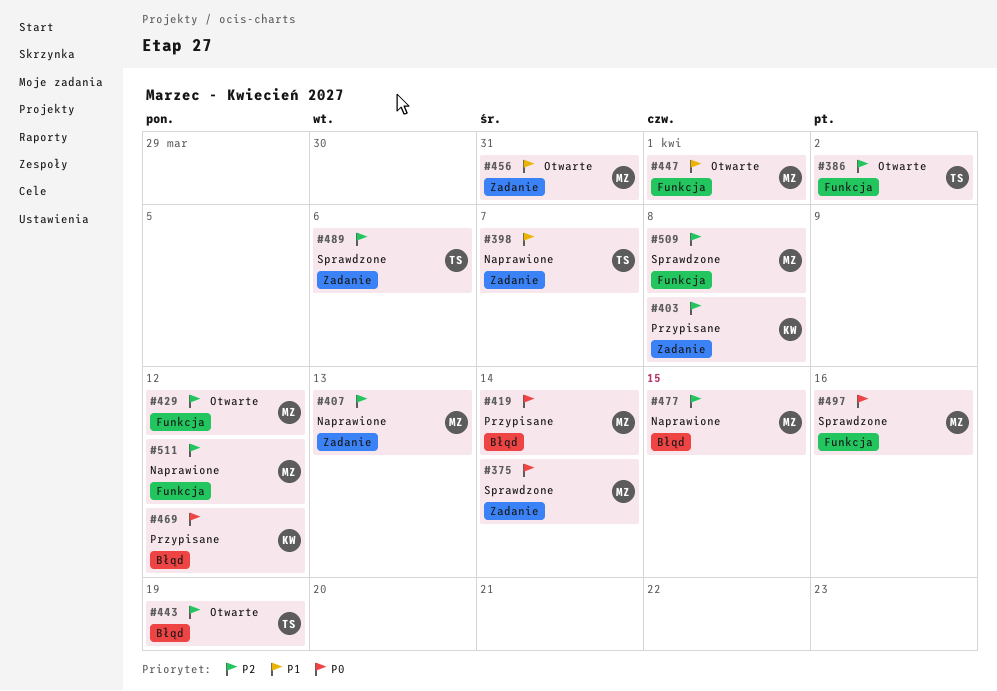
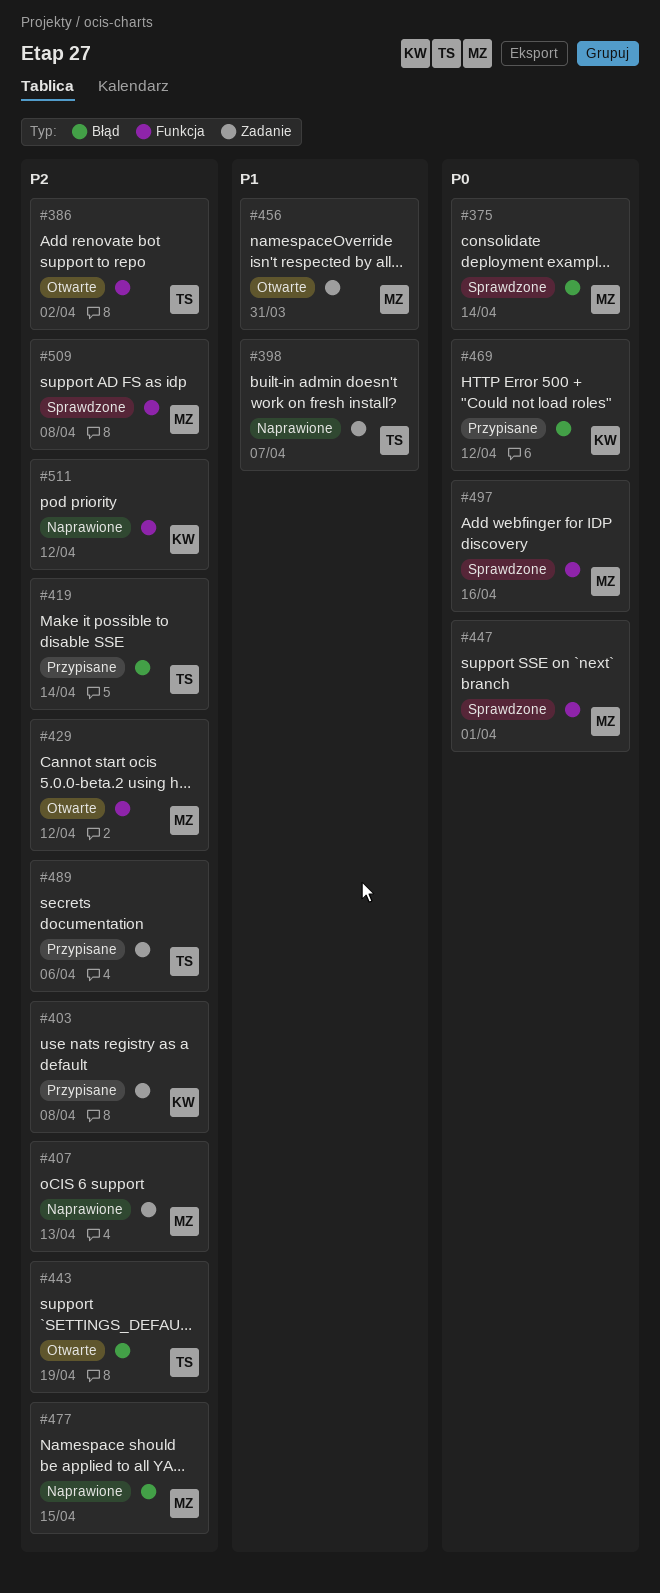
#375, label: Zadanie -> Błąd
#419, owner: MZ -> TS
#419, priority: P0 -> P2
#447, status: Otwarte -> Sprawdzone
#447, priority: P1 -> P0
#489, status: Sprawdzone -> Przypisane
#511, owner: MZ -> KW

